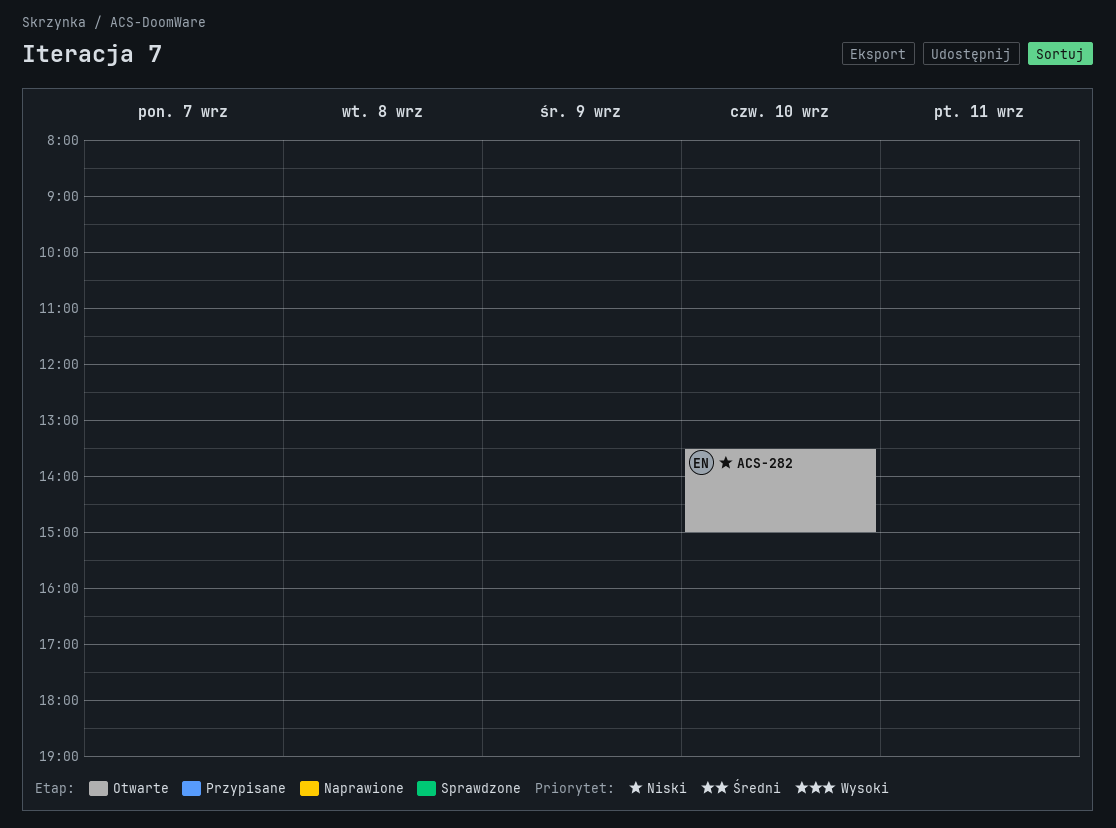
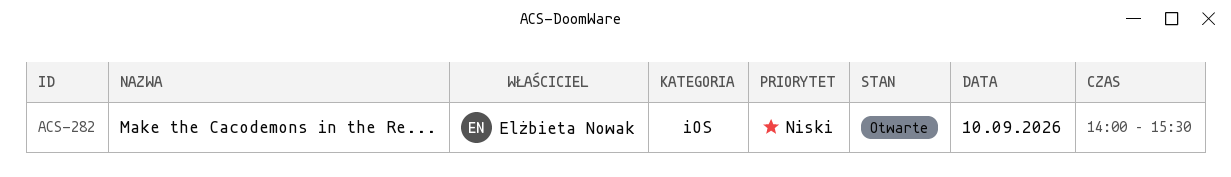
ACS-282, begins: 13:30 -> 14:00
ACS-282, ends: 15:00 -> 15:30

